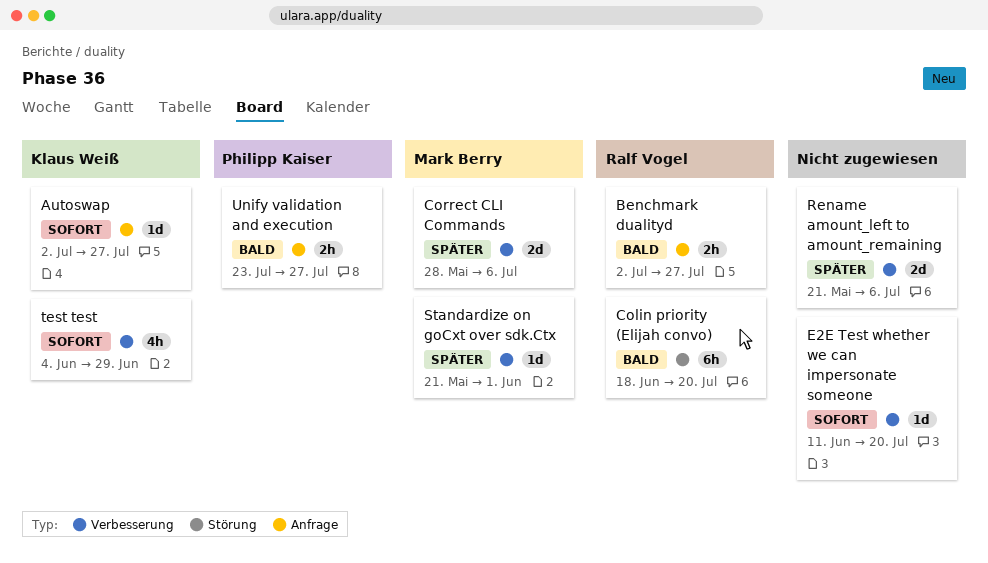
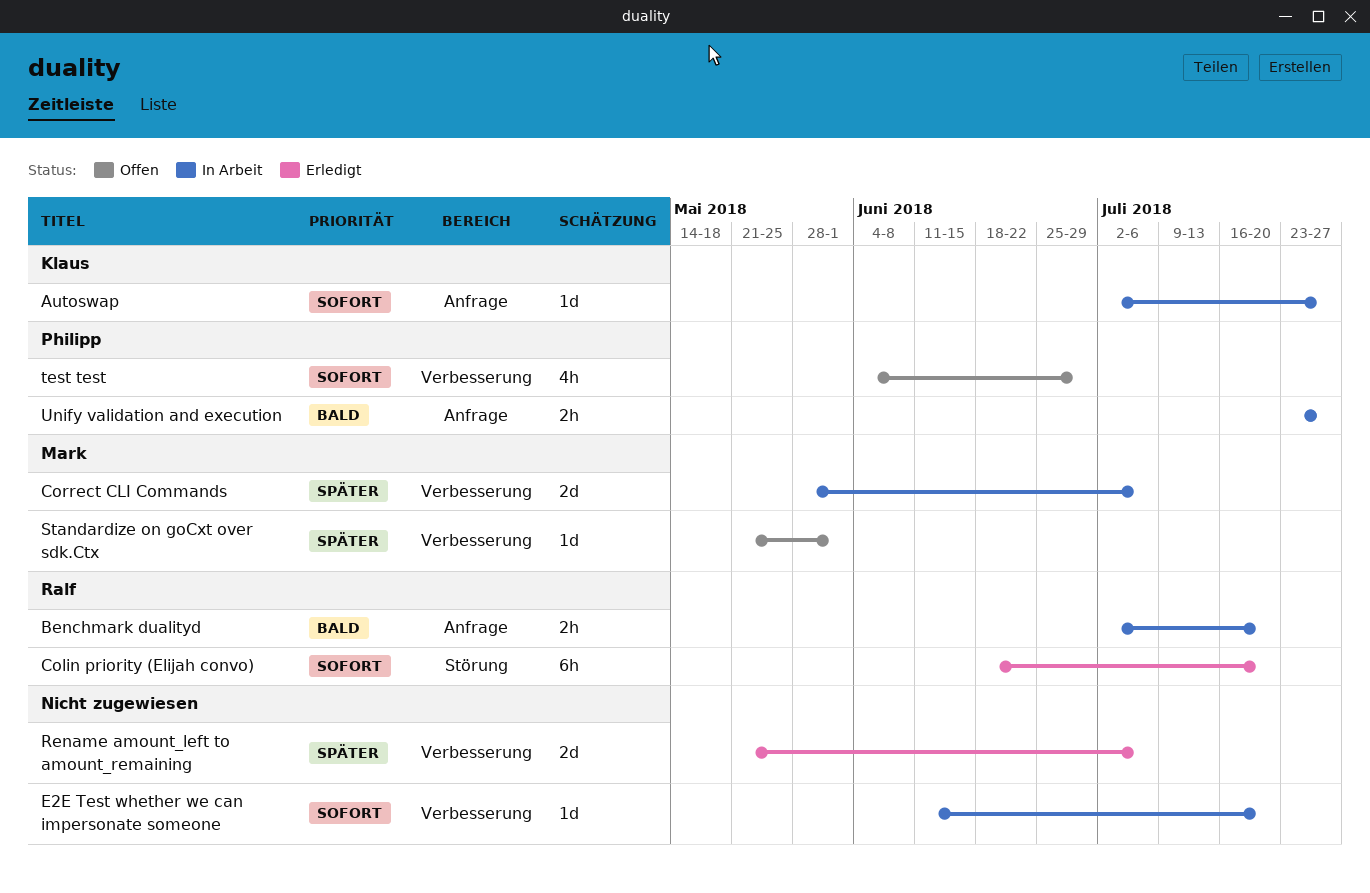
Benchmark dualityd, due: Jul 27 -> Jul 20
Colin priority (Elijah convo), priority: Bald -> Sofort
test test, owner: Klaus Weiß -> Philipp Kaiser

